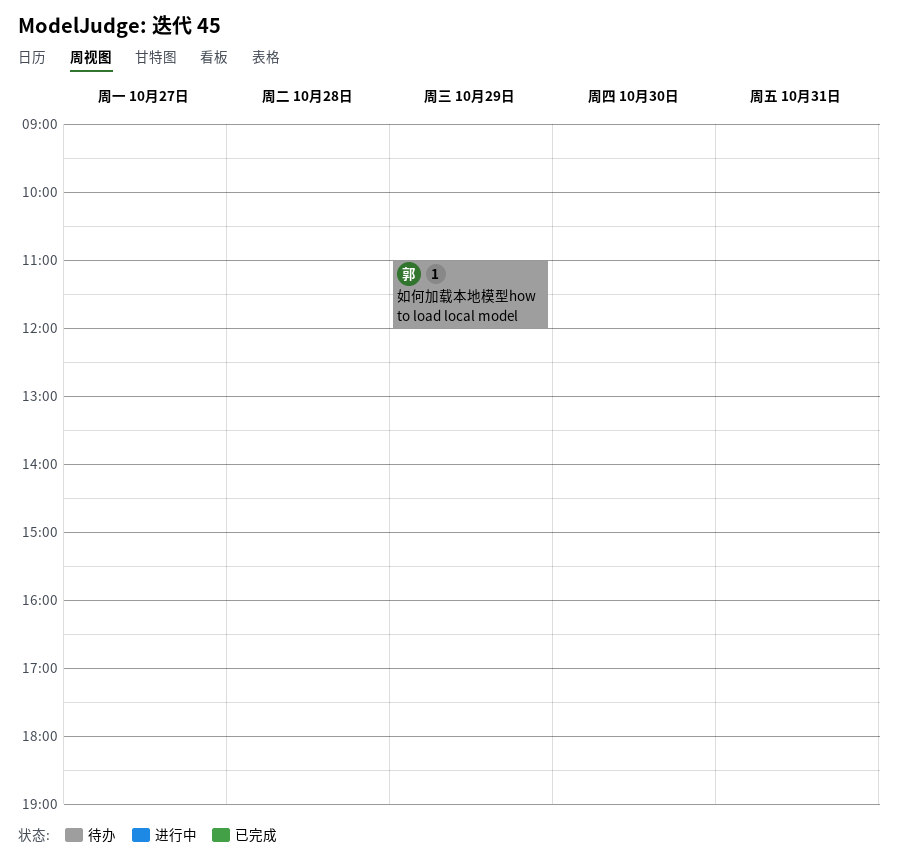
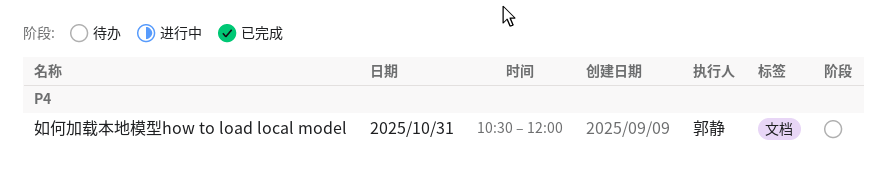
如何加载本地模型how to load local model, day: Oct 29 -> Oct 31
如何加载本地模型how to load local model, begins: 11:00 -> 10:30

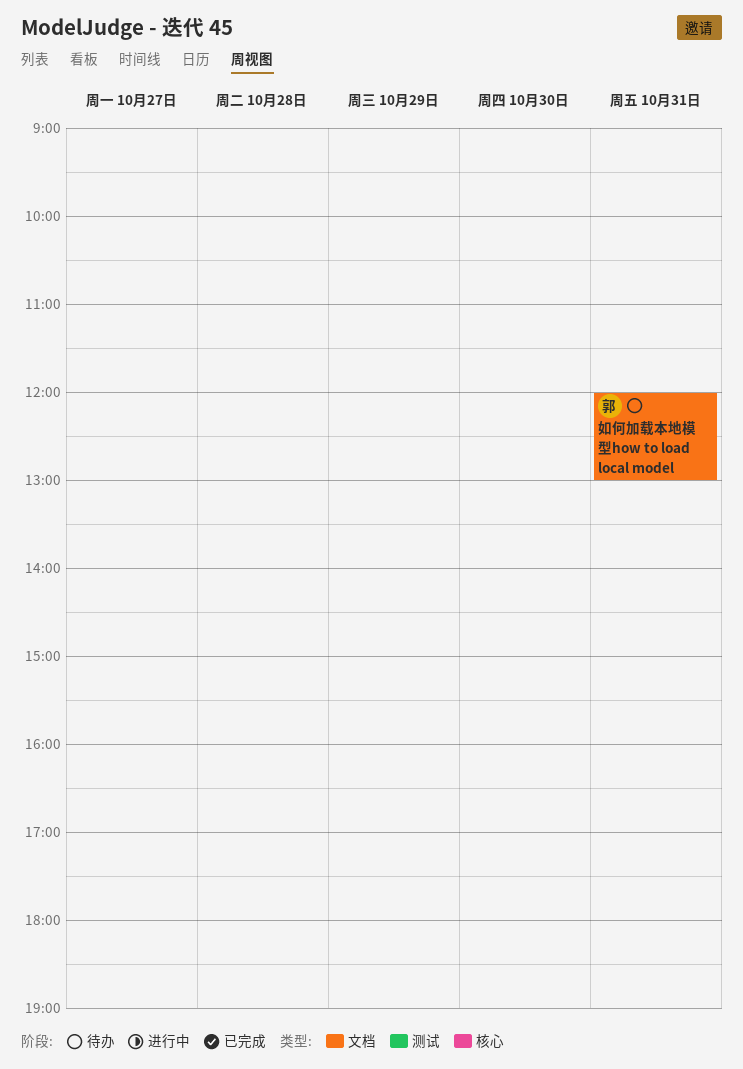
如何加载本地模型how to load local model, begins: 10:30 -> 12:00
如何加载本地模型how to load local model, ends: 12:00 -> 13:00

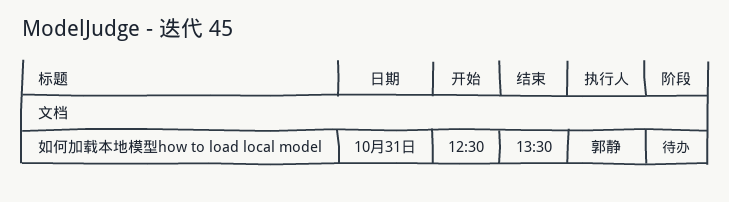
如何加载本地模型how to load local model, begins: 12:00 -> 12:30
如何加载本地模型how to load local model, ends: 13:00 -> 13:30

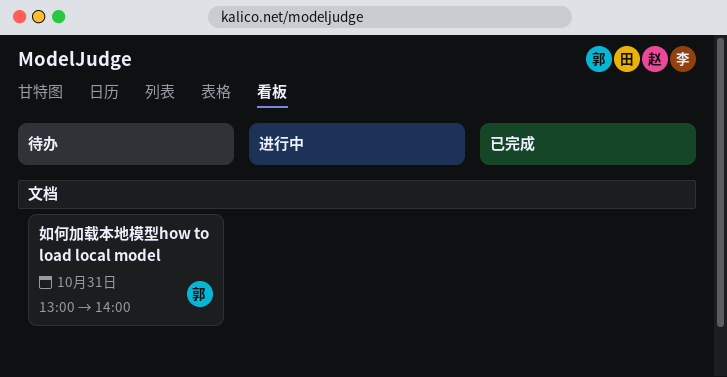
如何加载本地模型how to load local model, begins: 12:30 -> 13:00
如何加载本地模型how to load local model, ends: 13:30 -> 14:00

